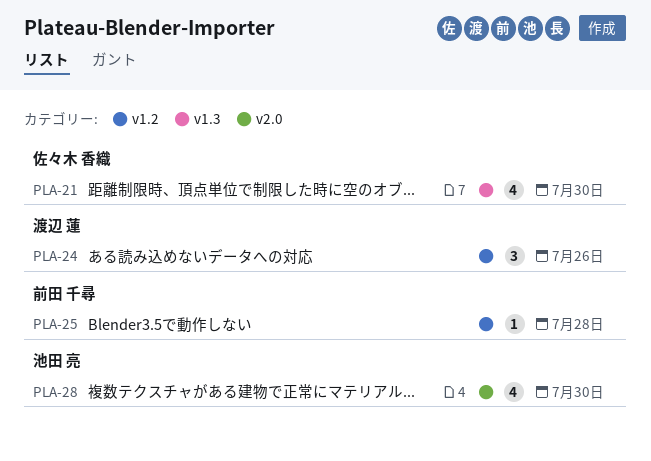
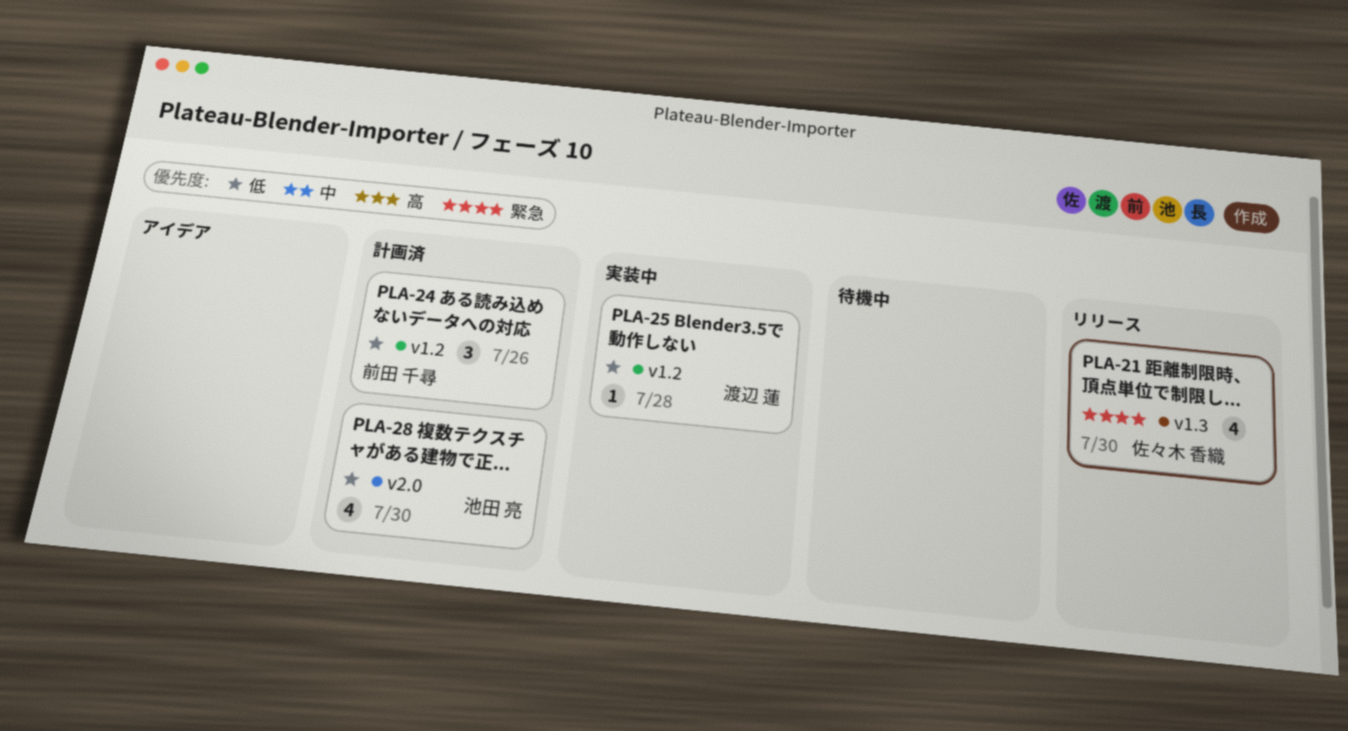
PLA-24, owner: 渡辺 蓮 -> 前田 千尋
PLA-25, owner: 前田 千尋 -> 渡辺 蓮

